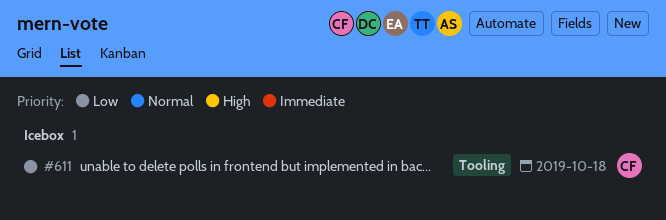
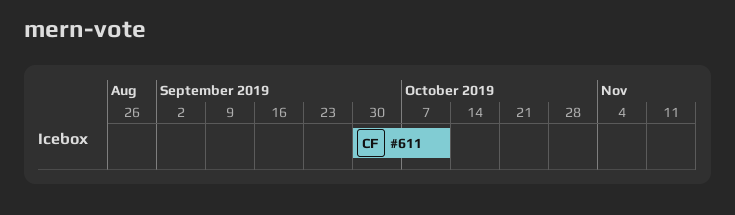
#611, due: Oct 18 -> Oct 11

